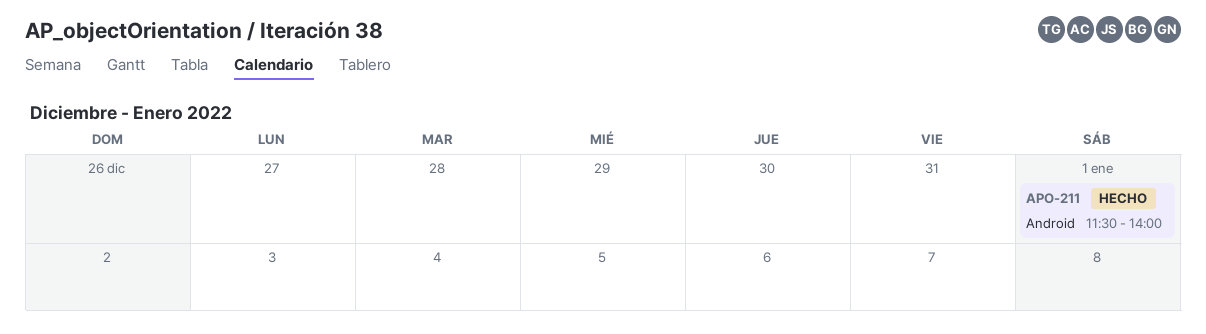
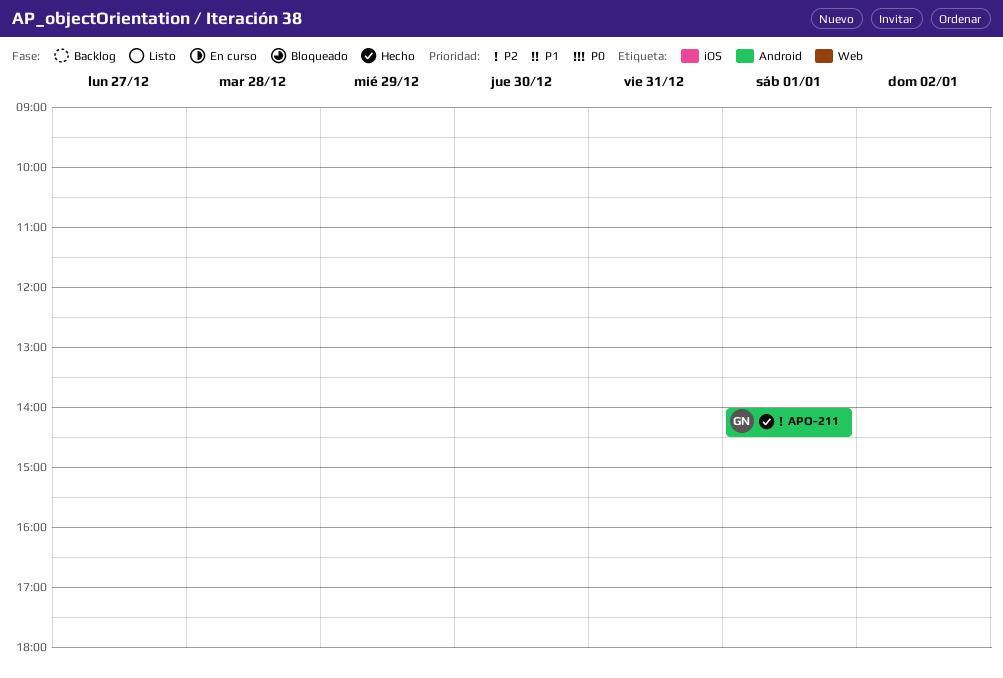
APO-211, begins: 11:30 -> 14:00
APO-211, ends: 14:00 -> 14:30

